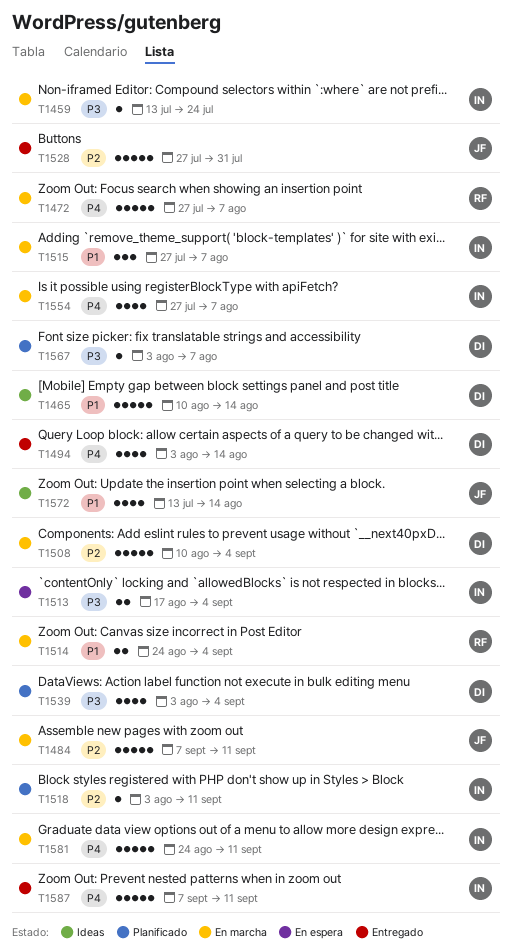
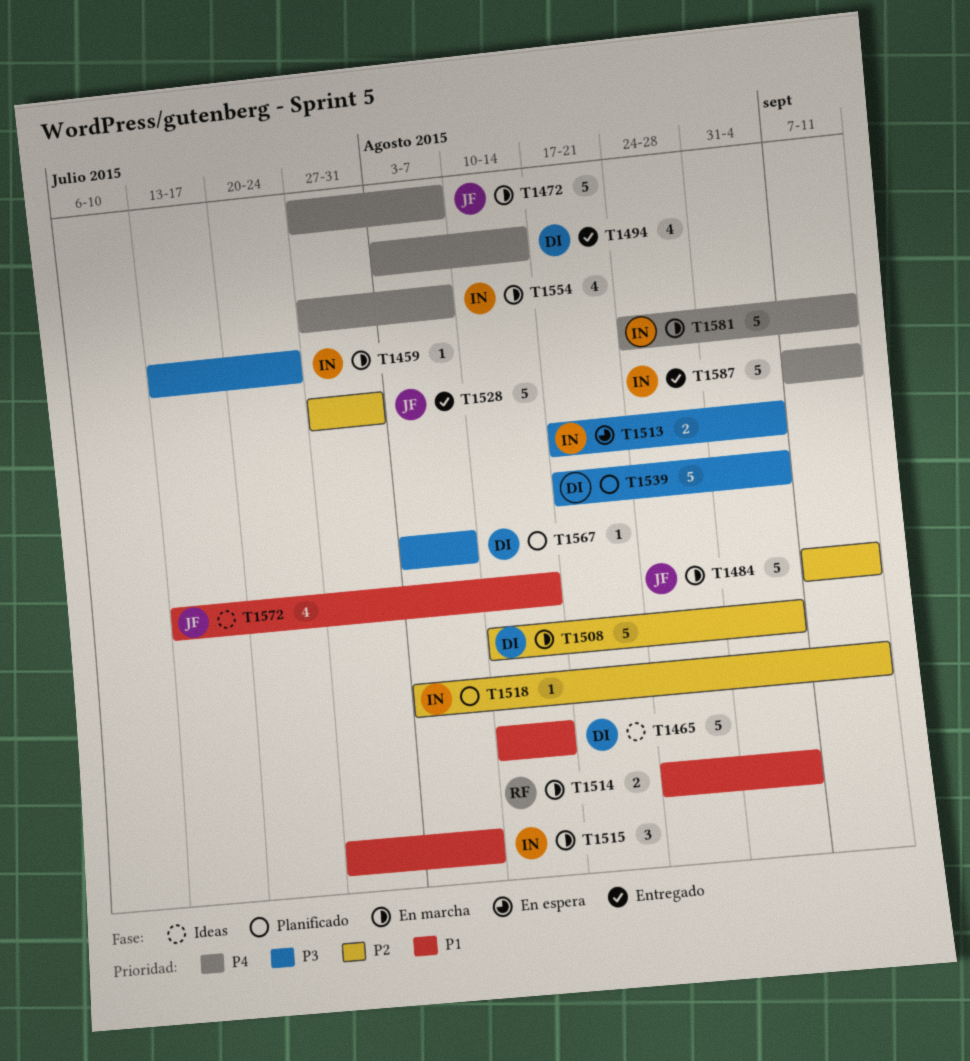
T1472, owner: RF -> JF
T1539, estimate: 4 -> 5
T1539, start: Aug 3 -> Aug 17

